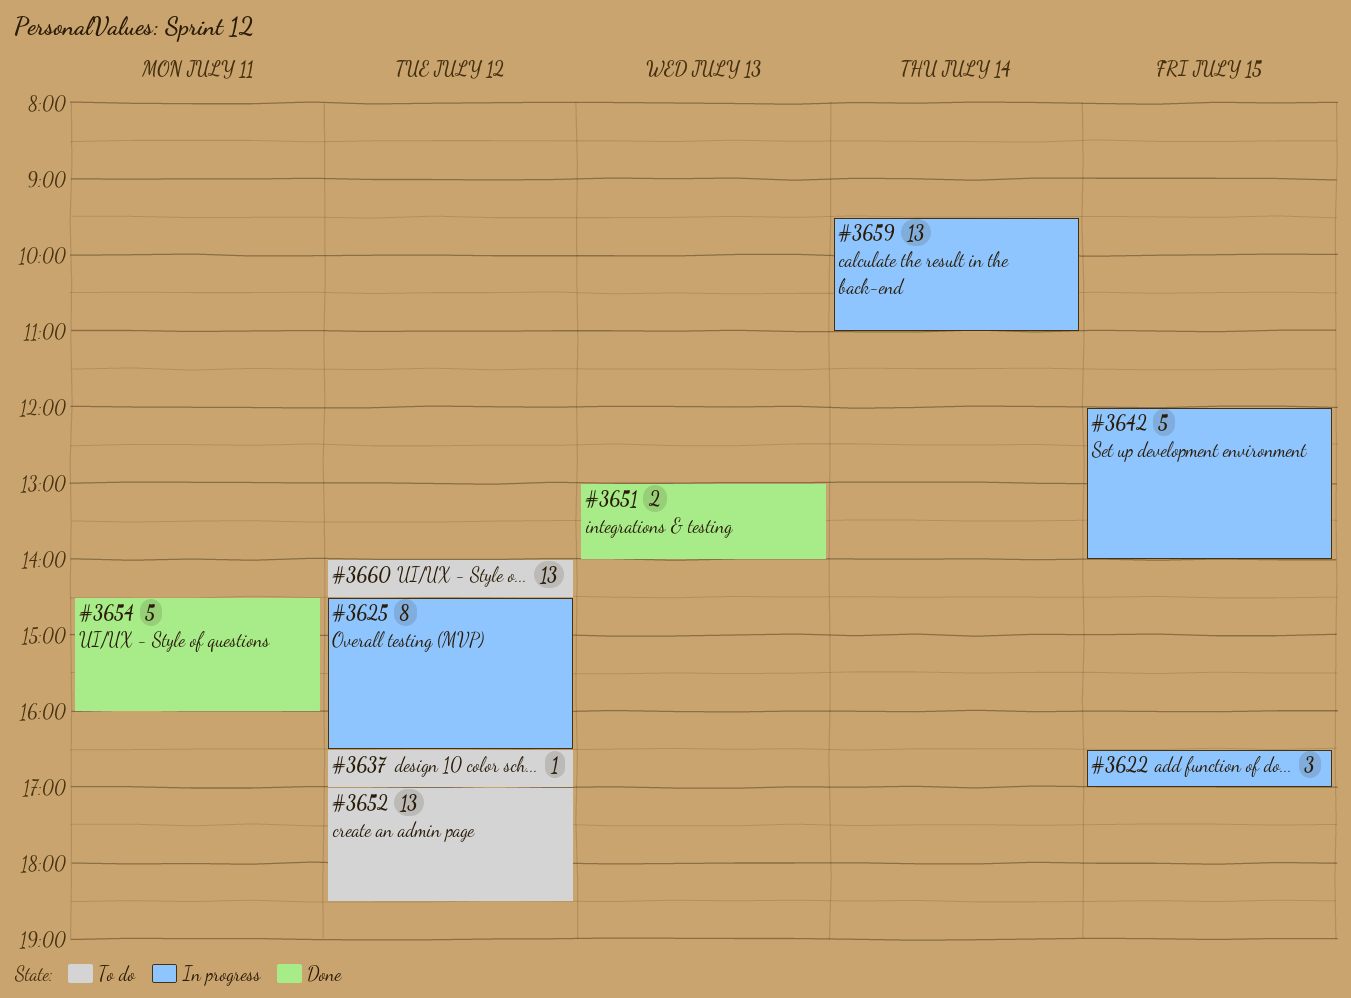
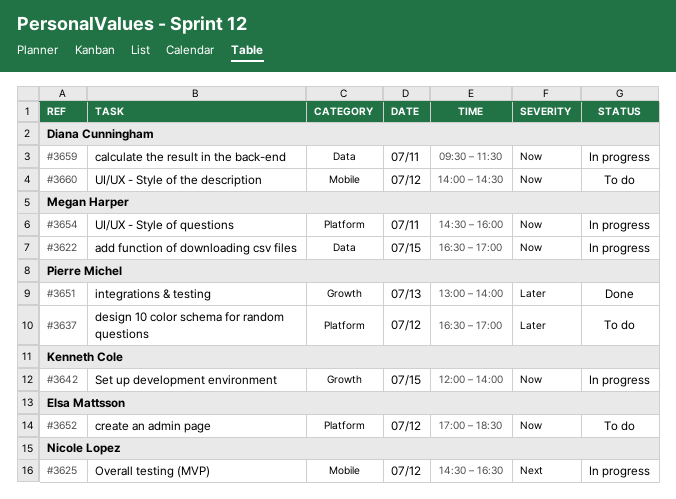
#3654, status: Done -> In progress
#3659, day: Jul 14 -> Jul 11
#3659, ends: 11:00 -> 11:30

